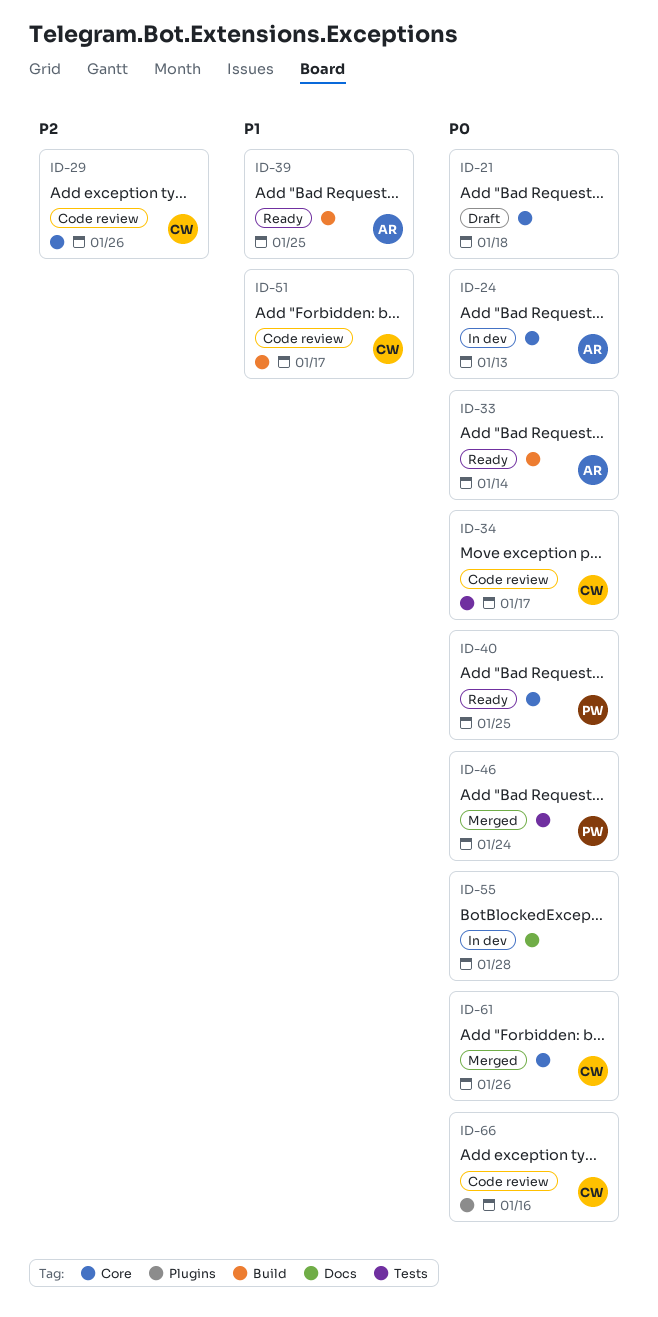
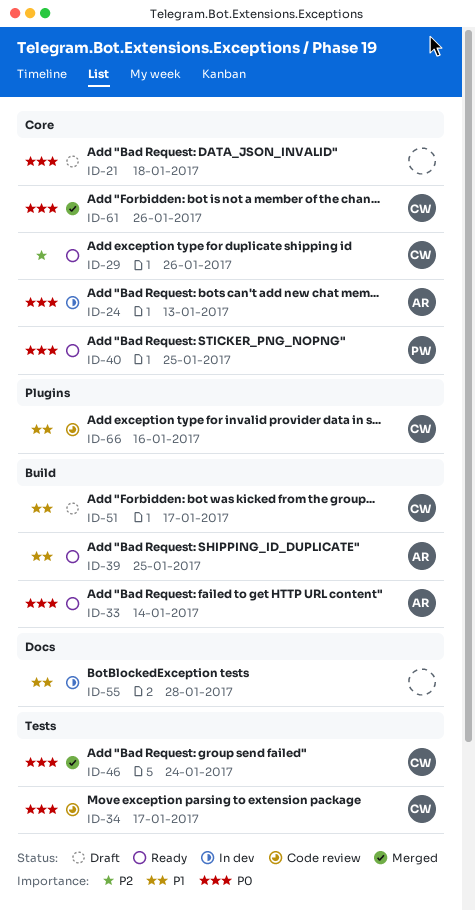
ID-29, status: Code review -> Ready
ID-46, owner: PW -> CW
ID-51, status: Code review -> Draft
ID-55, priority: P0 -> P1
ID-66, priority: P0 -> P1

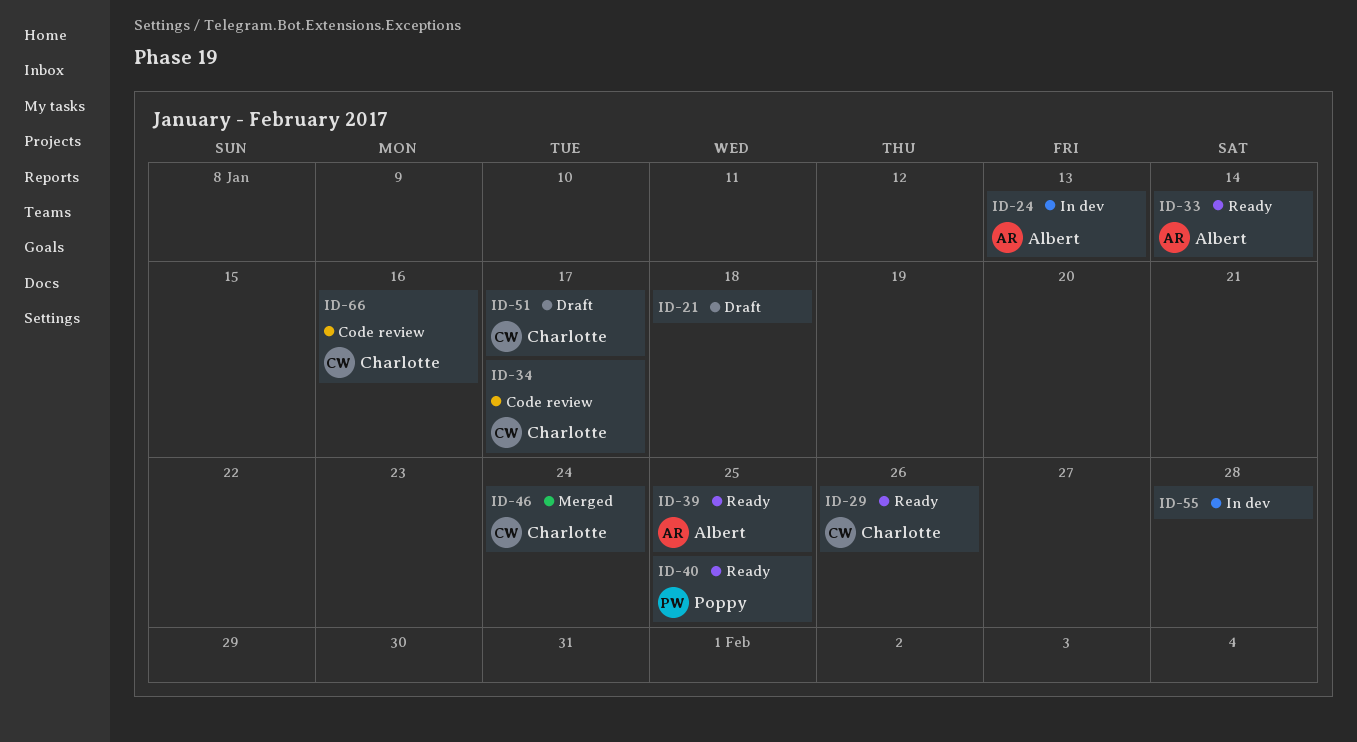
ID-61: present -> none

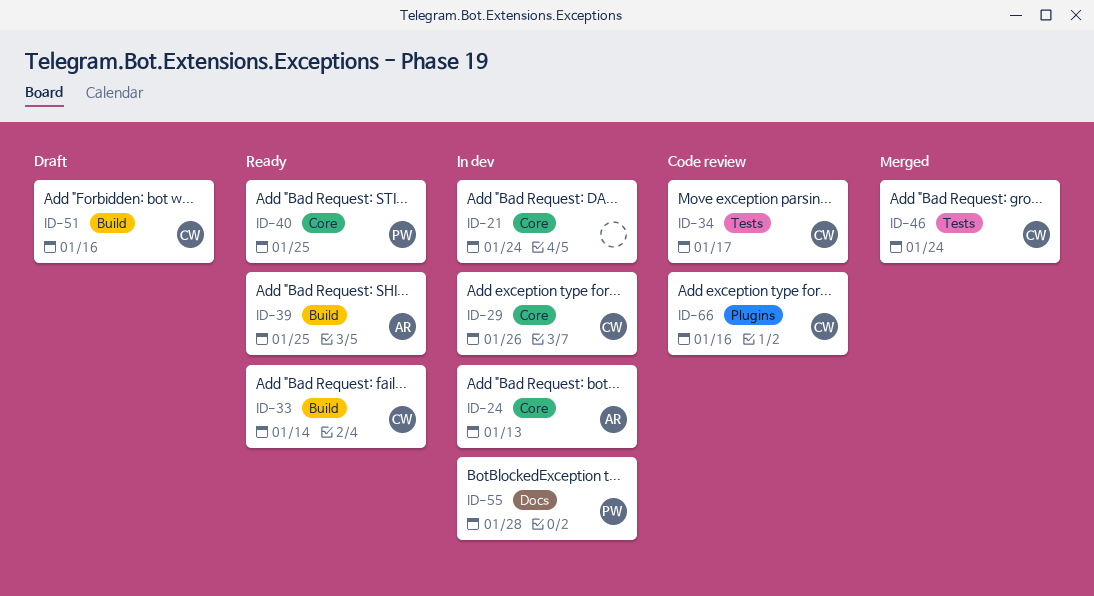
ID-21, status: Draft -> In dev
ID-21, due: Jan 18 -> Jan 24
ID-29, status: Ready -> In dev
ID-33, owner: Albert -> Charlotte
ID-51, due: Jan 17 -> Jan 16
ID-55, owner: none -> Poppy

